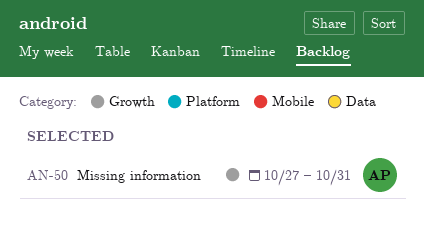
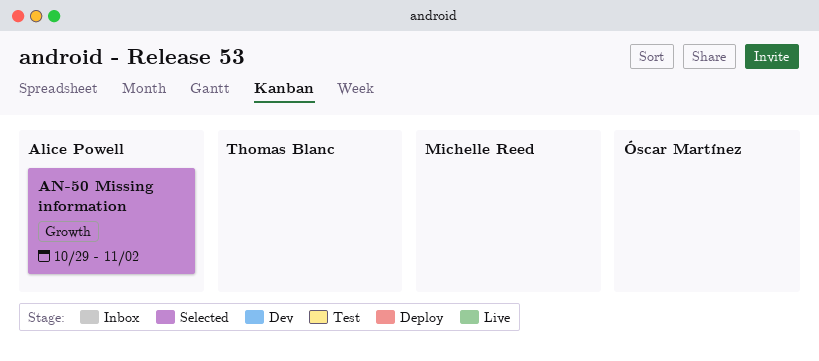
AN-50, start: Oct 27 -> Oct 29
AN-50, due: Oct 31 -> Nov 2

